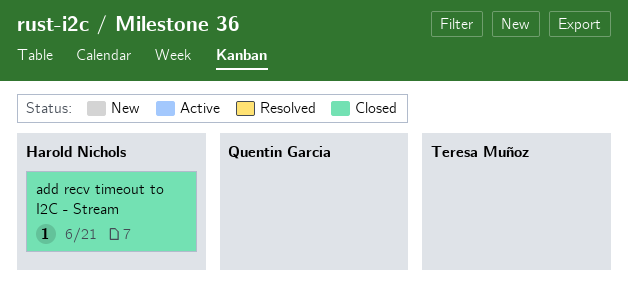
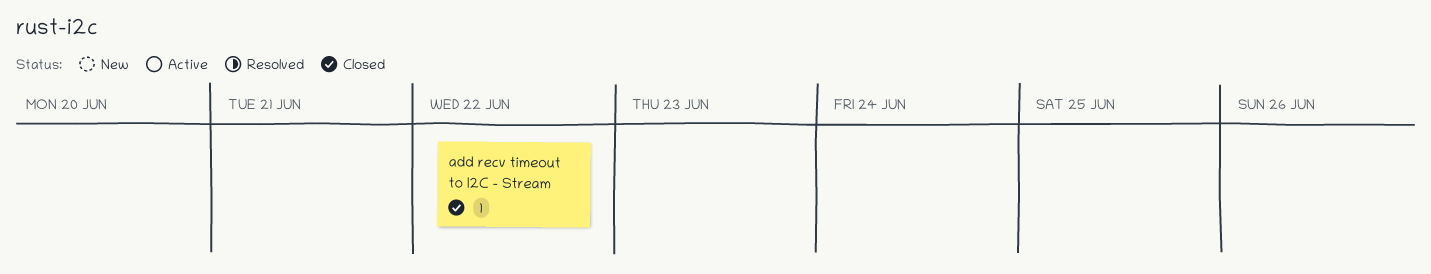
add recv timeout to I2C - Stream, due: Jun 21 -> Jun 22

